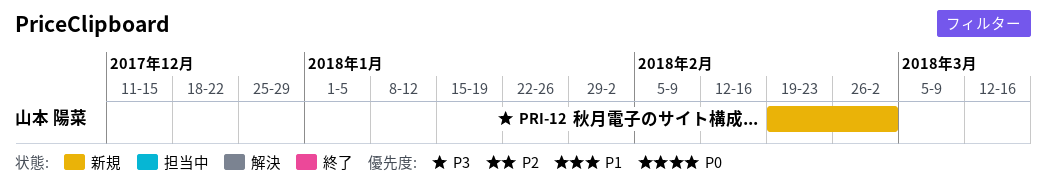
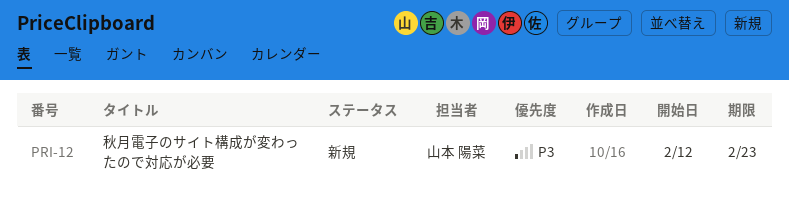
PRI-12, start: Feb 19 -> Feb 12
PRI-12, due: Mar 2 -> Feb 23

